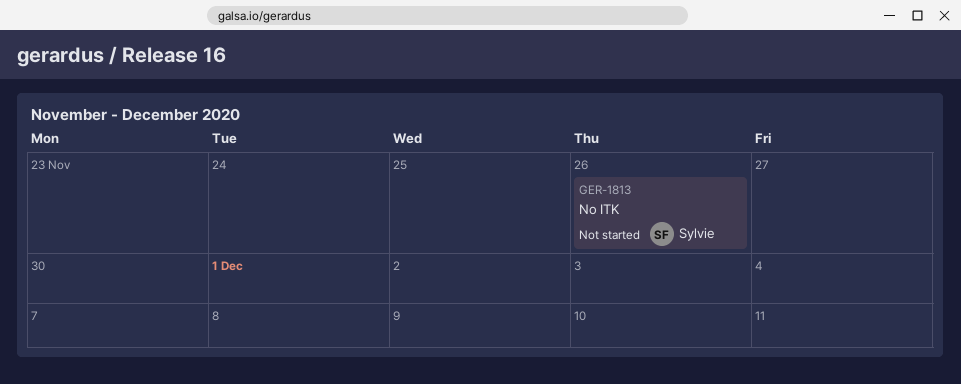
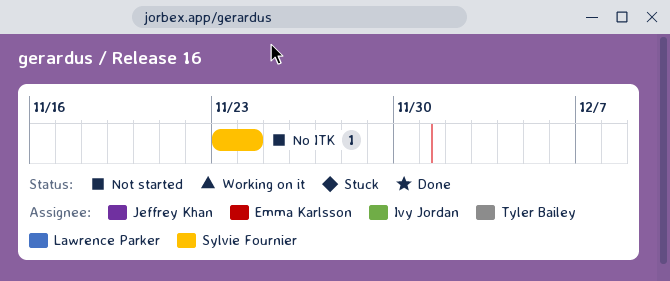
No ITK, due: Nov 26 -> Nov 24

